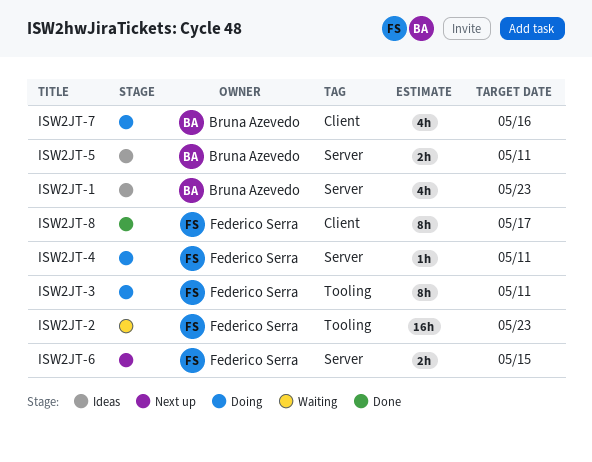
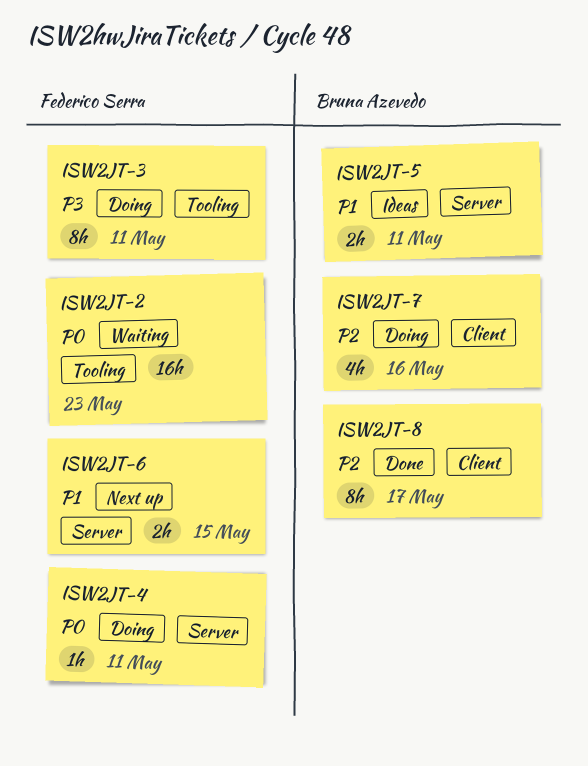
ISW2JT-1: present -> none
ISW2JT-8, owner: Federico Serra -> Bruna Azevedo

